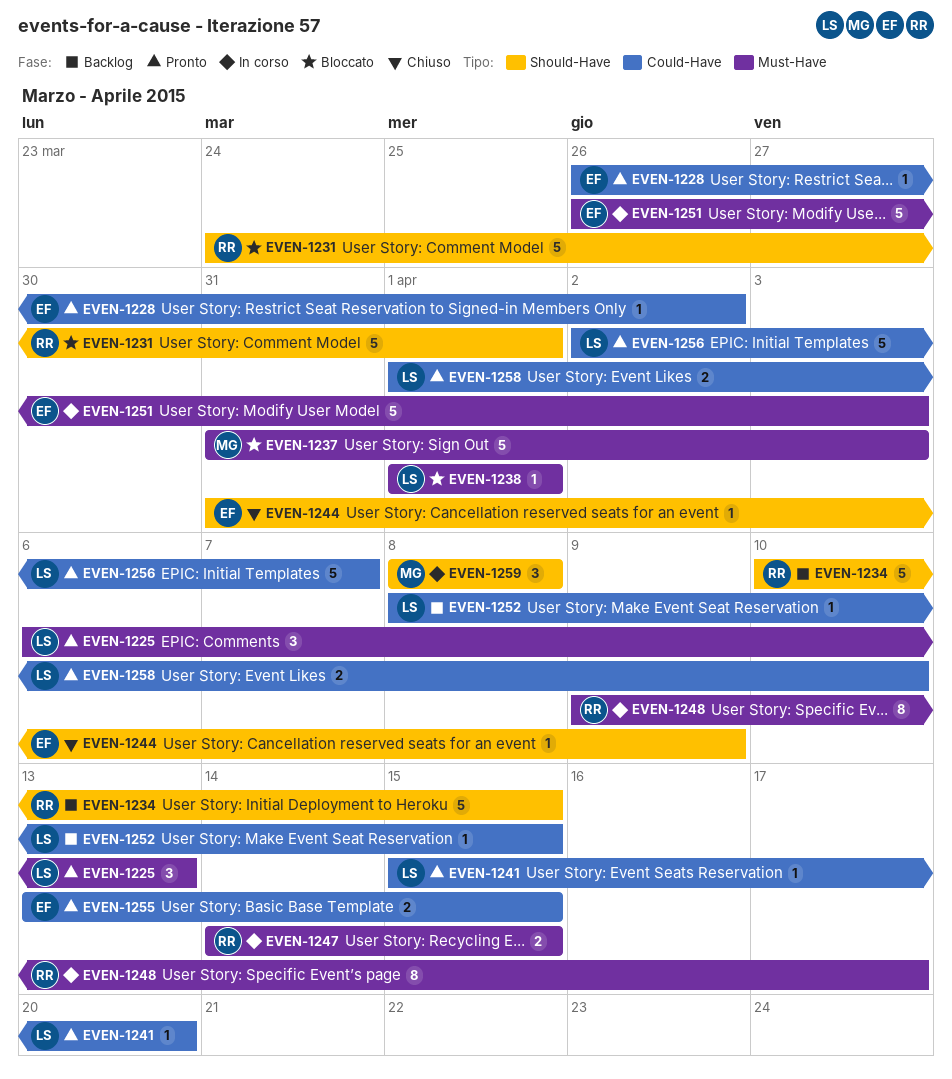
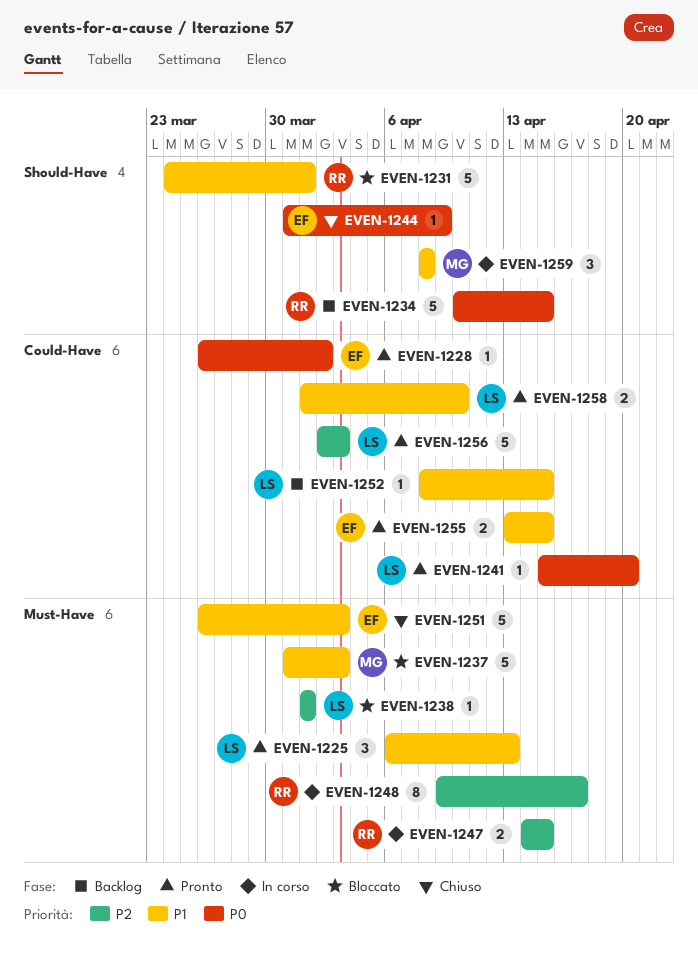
EVEN-1251, status: In corso -> Chiuso
EVEN-1256, due: Apr 7 -> Apr 3

